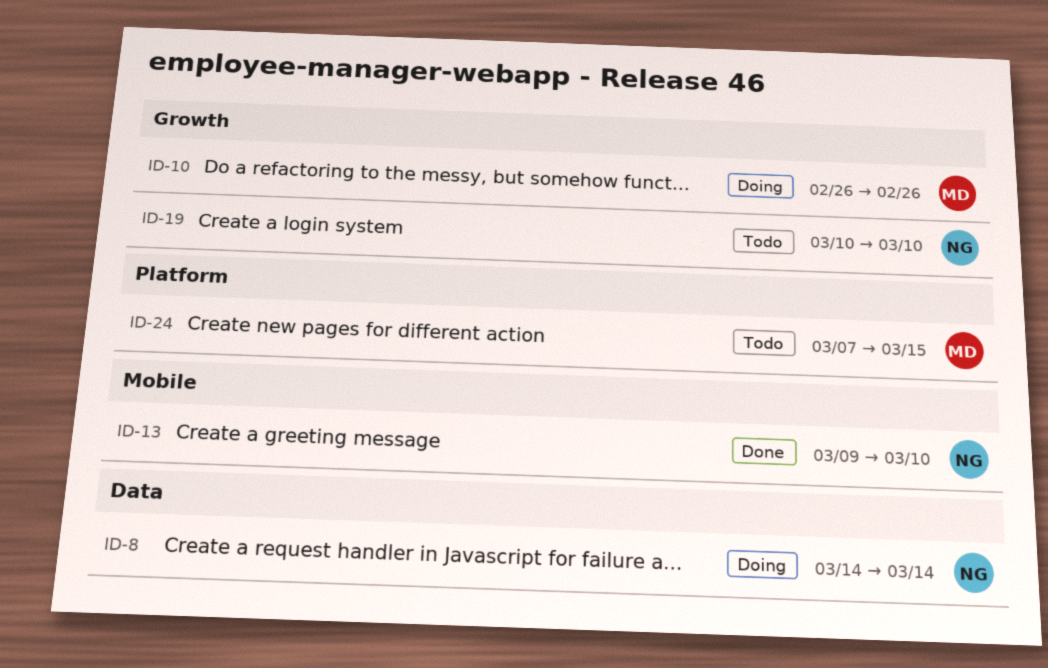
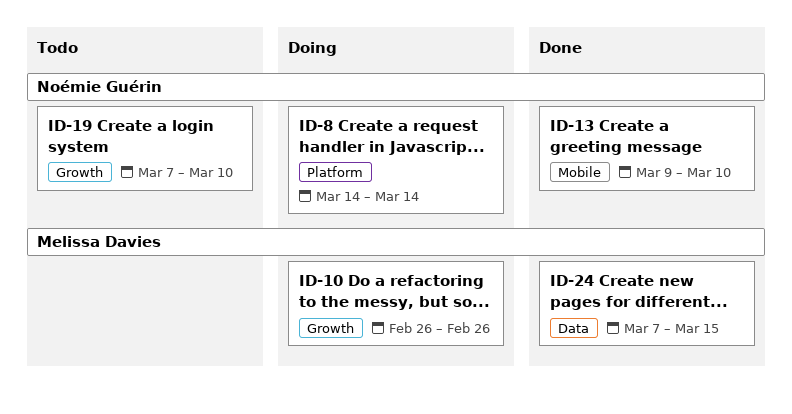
ID-8, label: Data -> Platform
ID-19, start: Mar 10 -> Mar 7
ID-24, status: Todo -> Done
ID-24, label: Platform -> Data

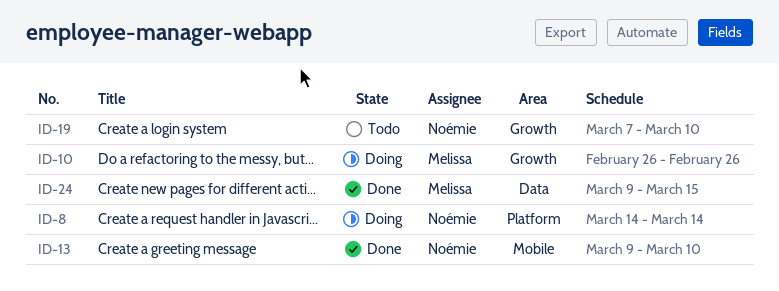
ID-24, start: Mar 7 -> Mar 9

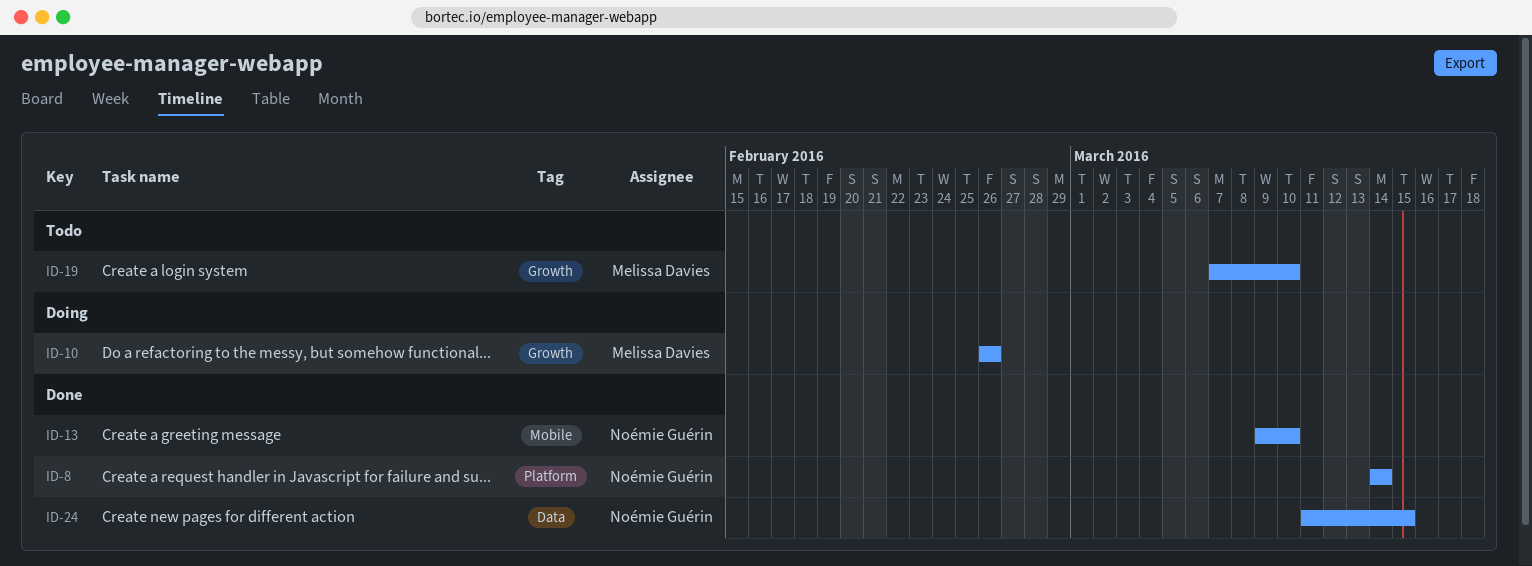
ID-8, status: Doing -> Done
ID-19, owner: Noémie Guérin -> Melissa Davies
ID-24, owner: Melissa Davies -> Noémie Guérin
ID-24, start: Mar 9 -> Mar 11

